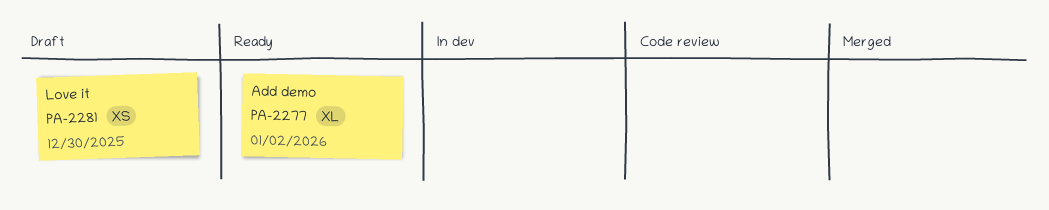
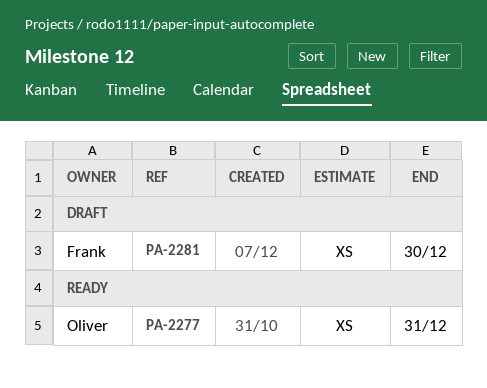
PA-2277, estimate: XL -> XS
PA-2277, due: Jan 2 -> Dec 31

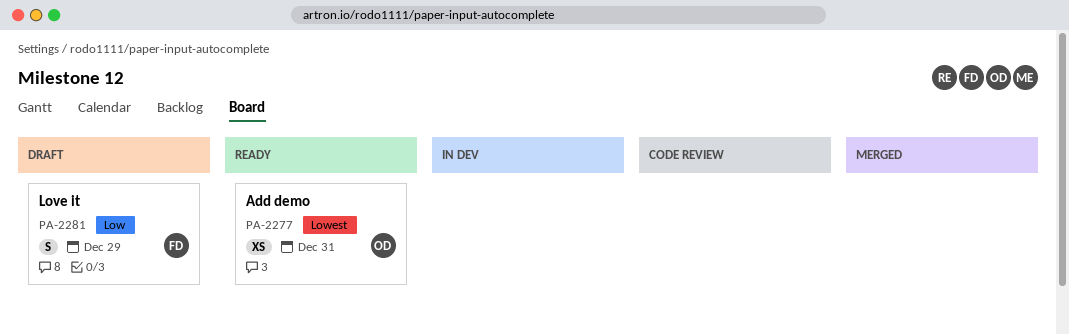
PA-2281, estimate: XS -> S
PA-2281, due: Dec 30 -> Dec 29

